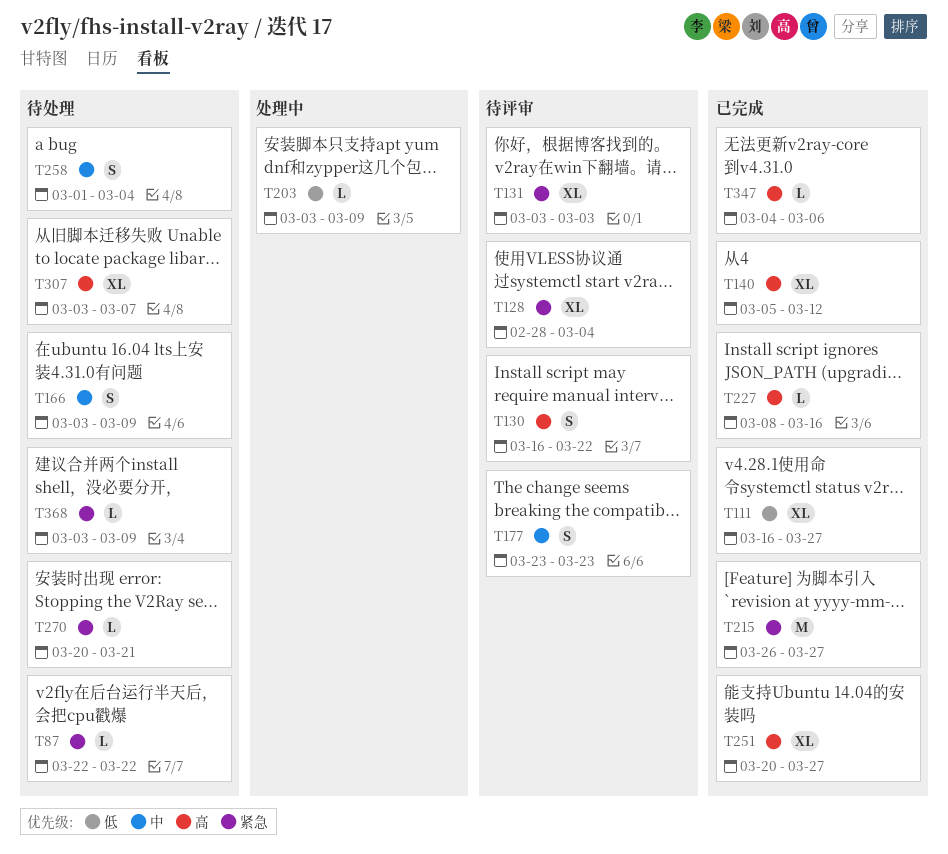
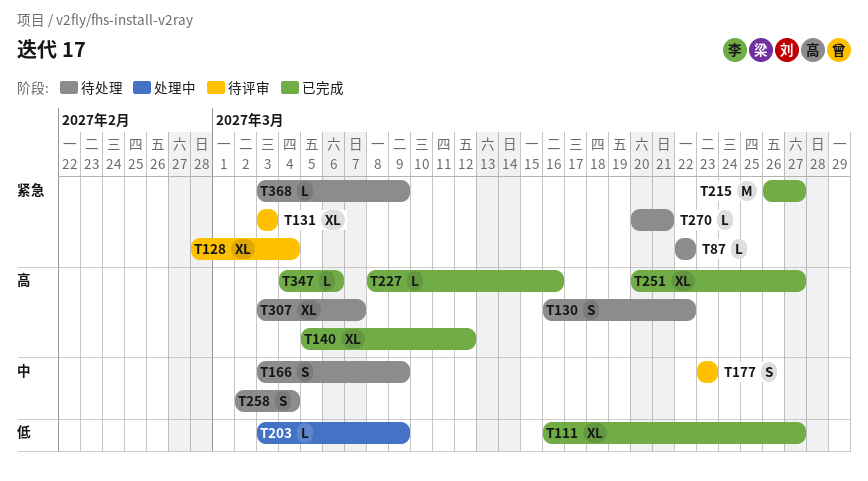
T130, status: 待评审 -> 待处理
T258, start: Mar 1 -> Mar 2

